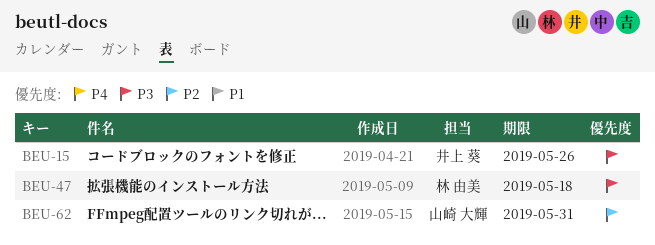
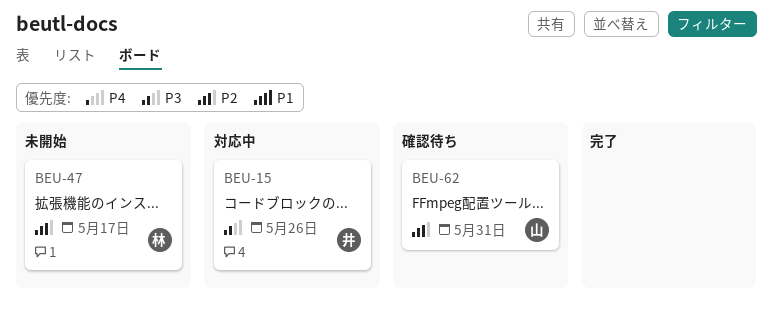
BEU-47, priority: P3 -> P2
BEU-47, due: May 18 -> May 17

